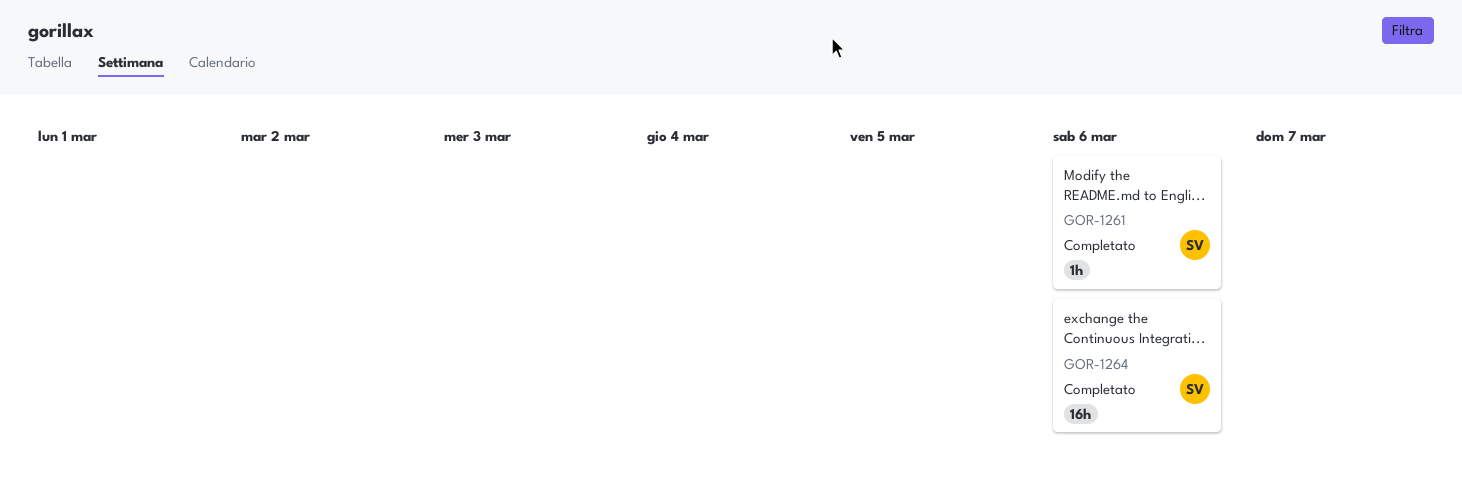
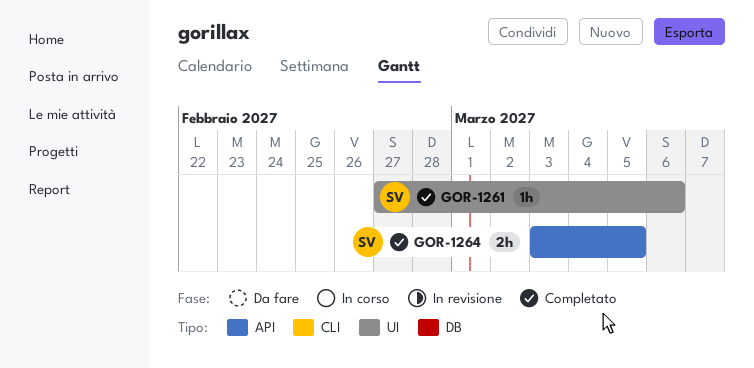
GOR-1264, estimate: 16h -> 2h
GOR-1264, due: Mar 6 -> Mar 5

